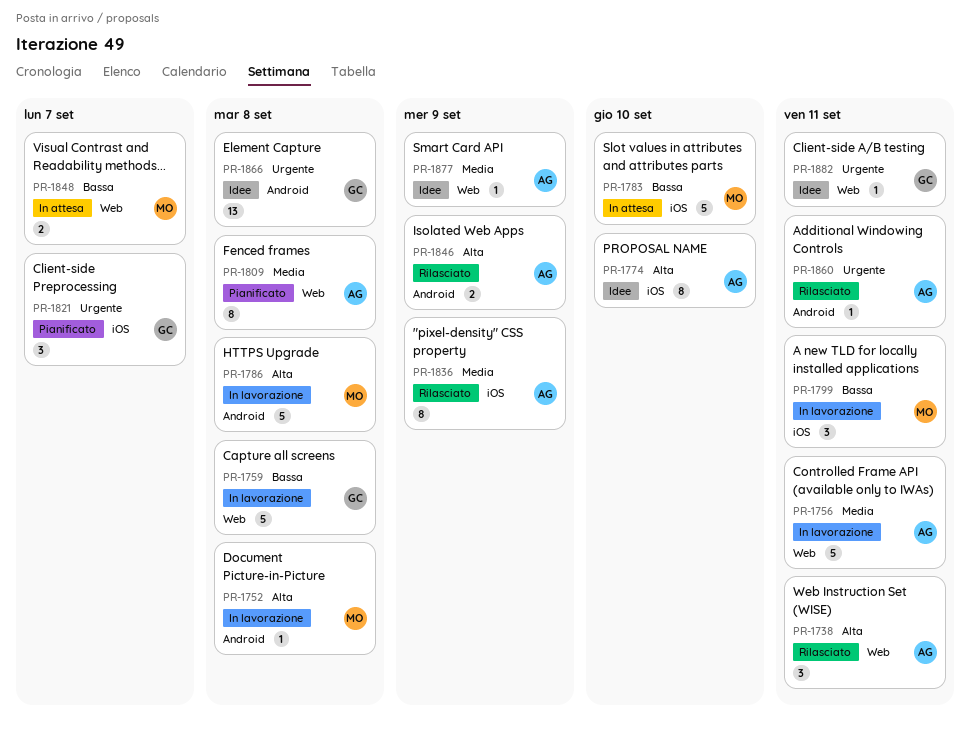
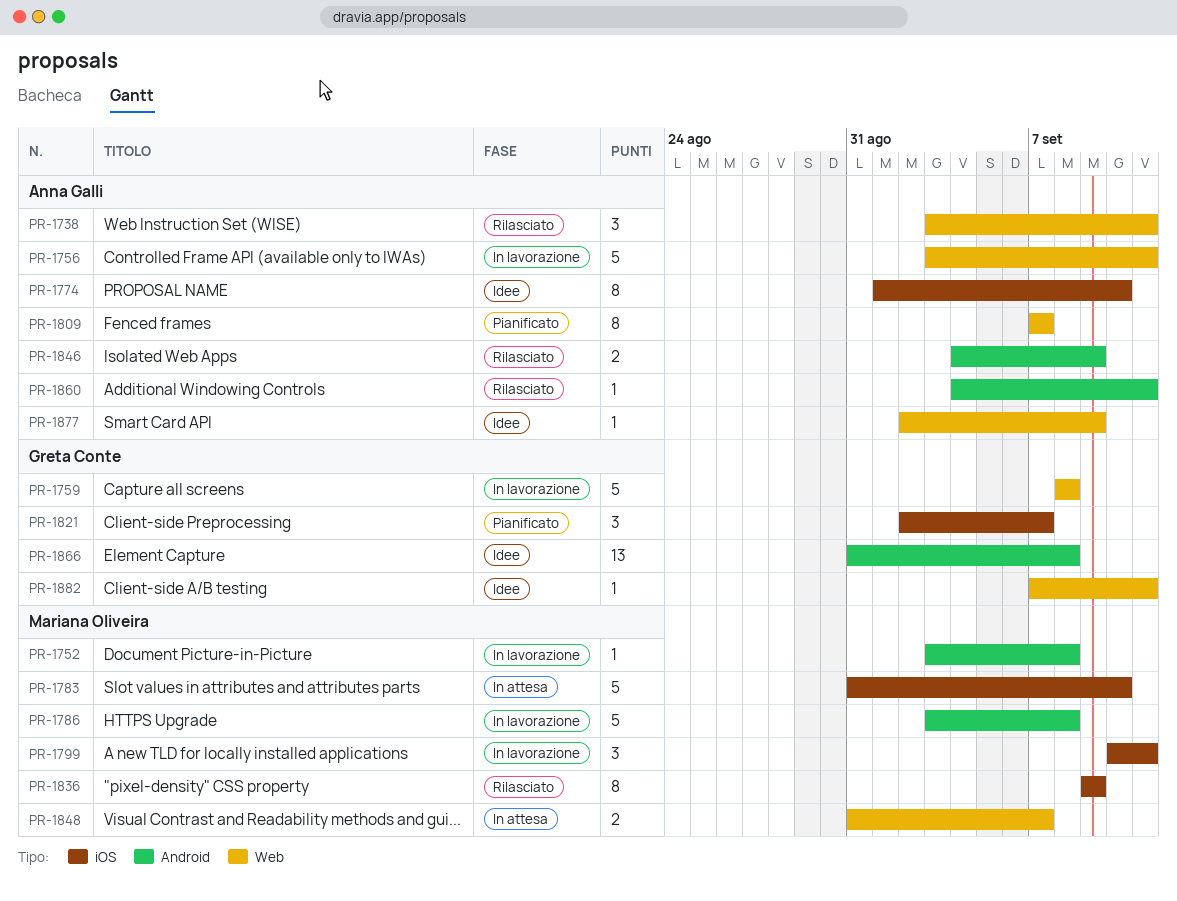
PR-1809, due: Sep 8 -> Sep 7
PR-1836, owner: Anna Galli -> Mariana Oliveira

